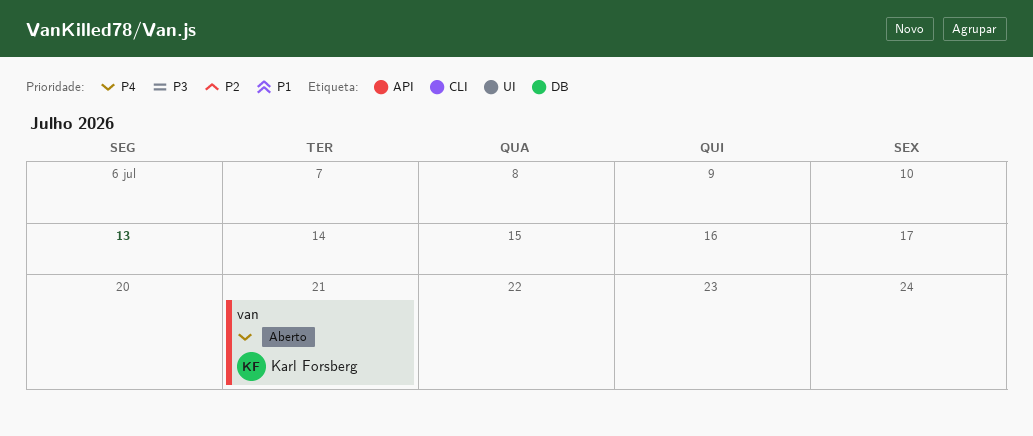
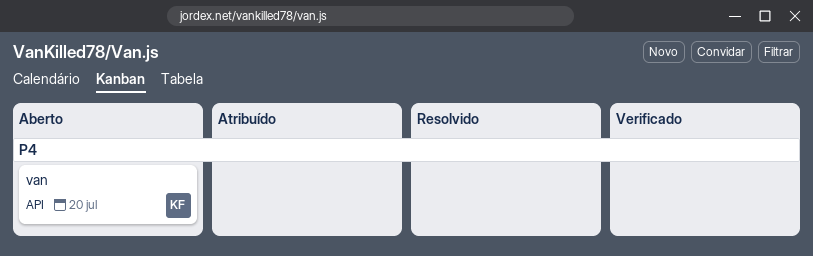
van, due: Jul 21 -> Jul 20

